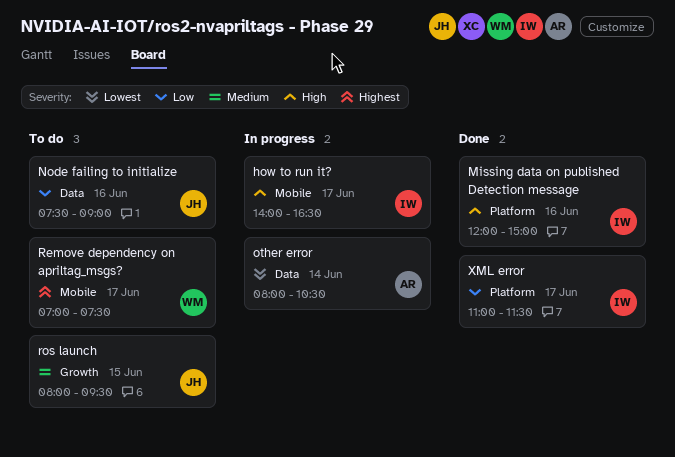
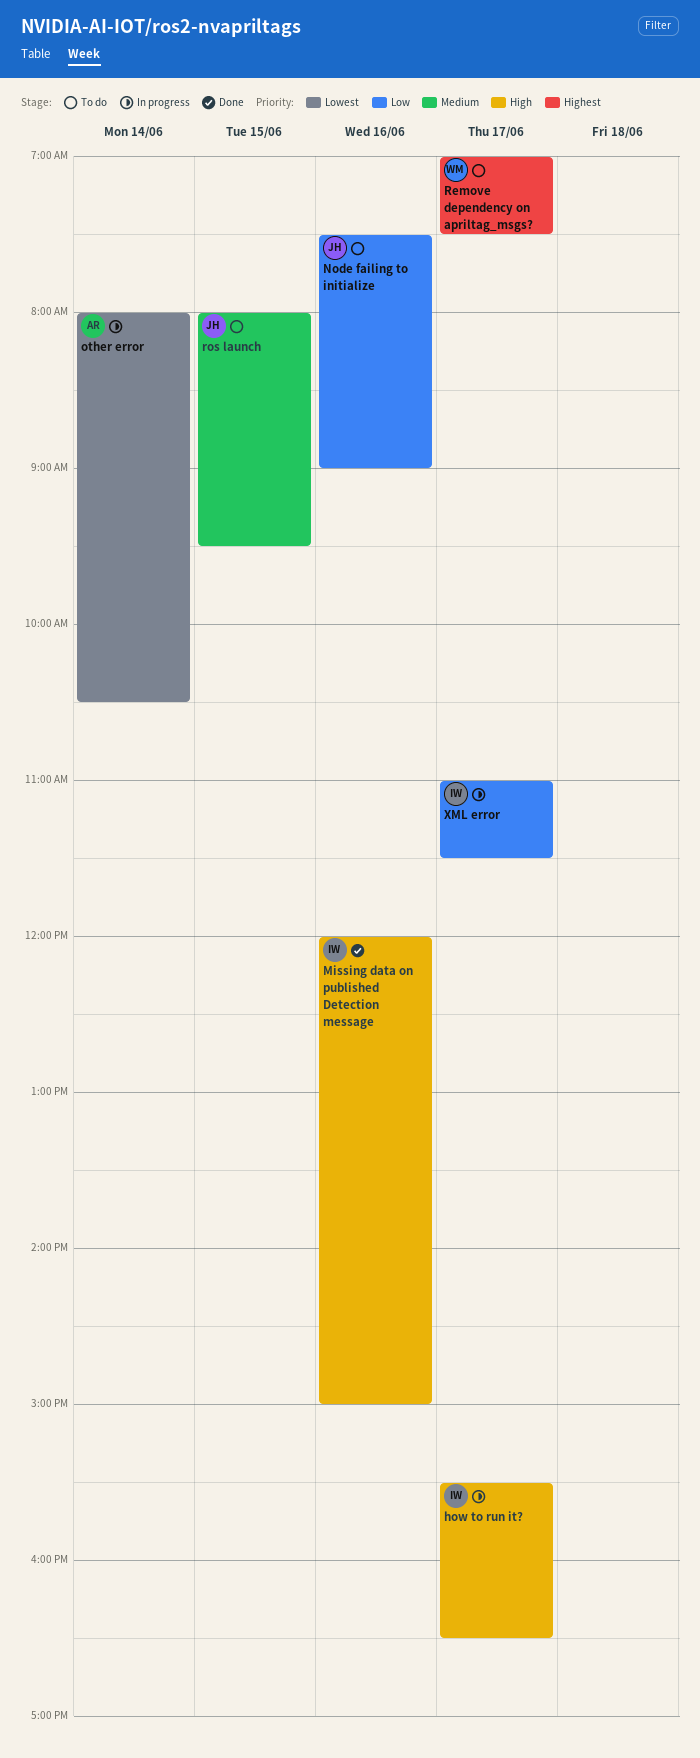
how to run it?, begins: 14:00 -> 15:30
XML error, status: Done -> In progress

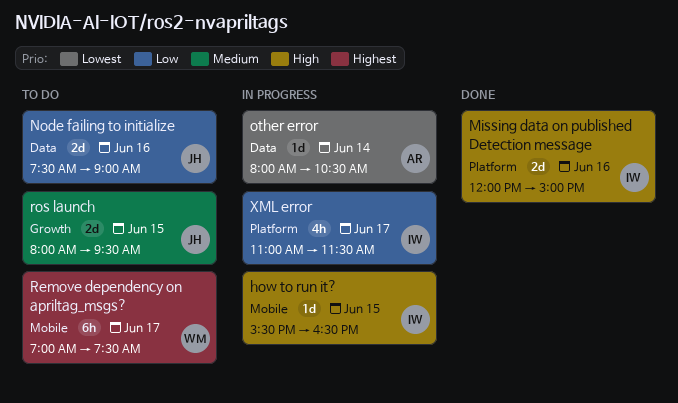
how to run it?, day: Jun 17 -> Jun 15

